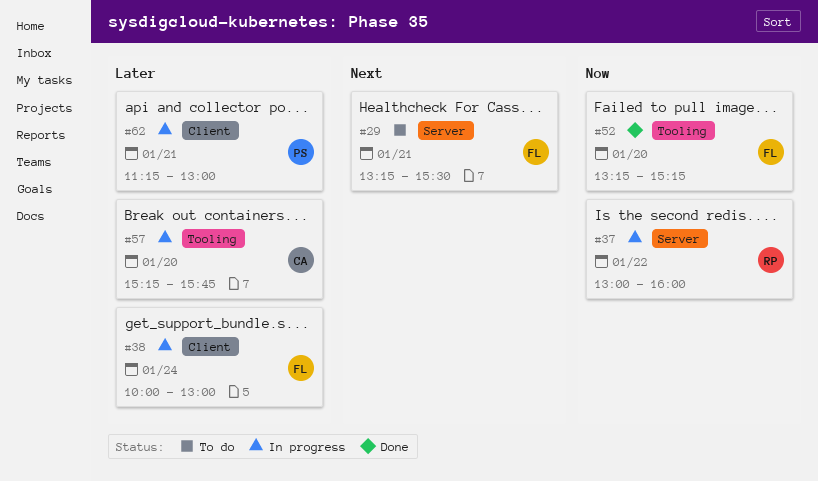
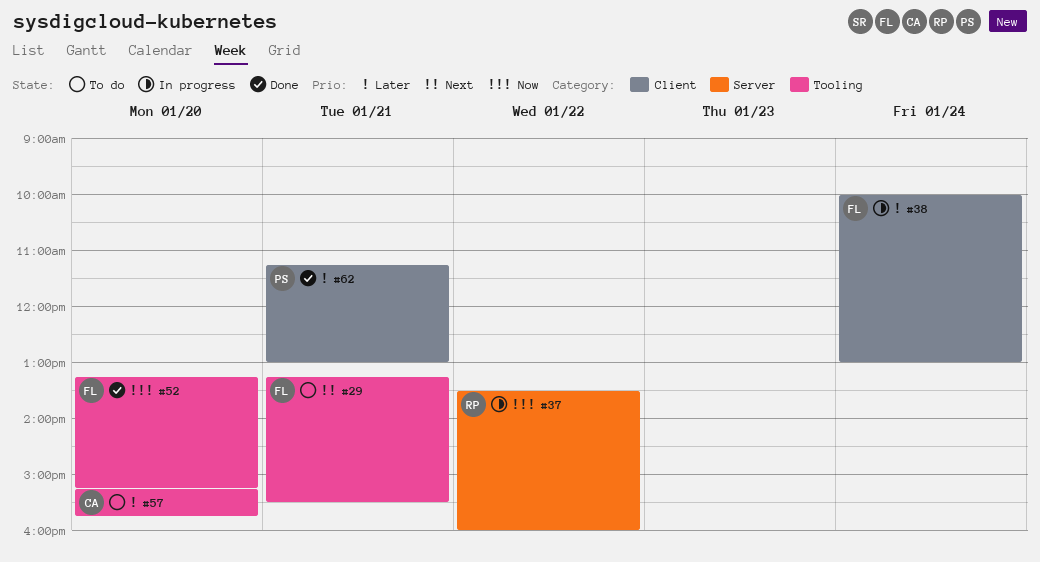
#29, label: Server -> Tooling
#37, begins: 13:00 -> 13:30
#57, status: In progress -> To do
#62, status: In progress -> Done

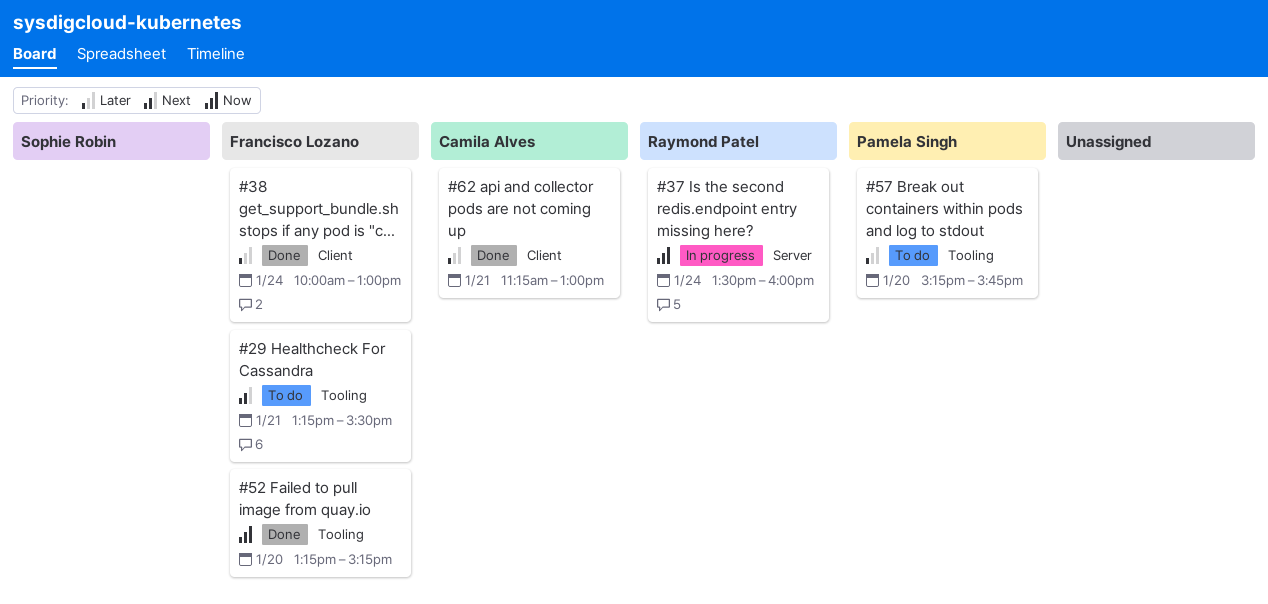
#37, day: Jan 22 -> Jan 24
#38, status: In progress -> Done
#57, owner: Camila Alves -> Pamela Singh
#62, owner: Pamela Singh -> Camila Alves

